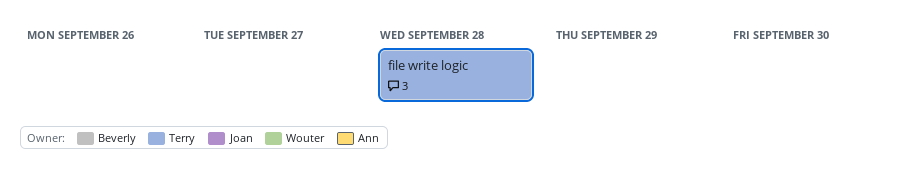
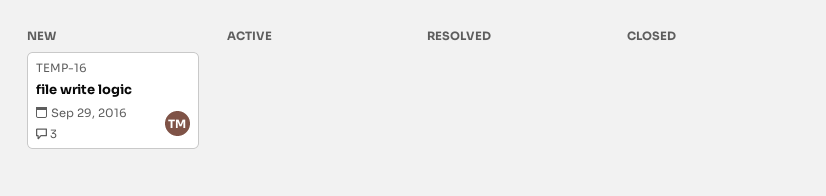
file write logic, due: Sep 28 -> Sep 29

